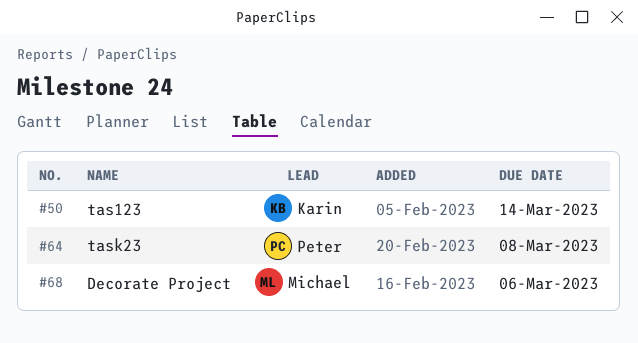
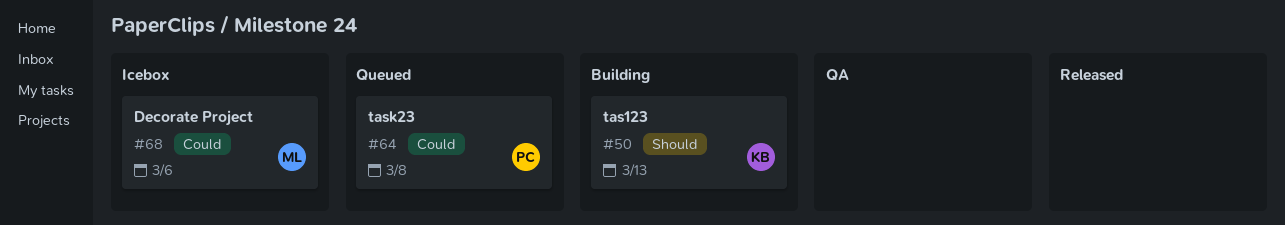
#50, due: Mar 14 -> Mar 13

